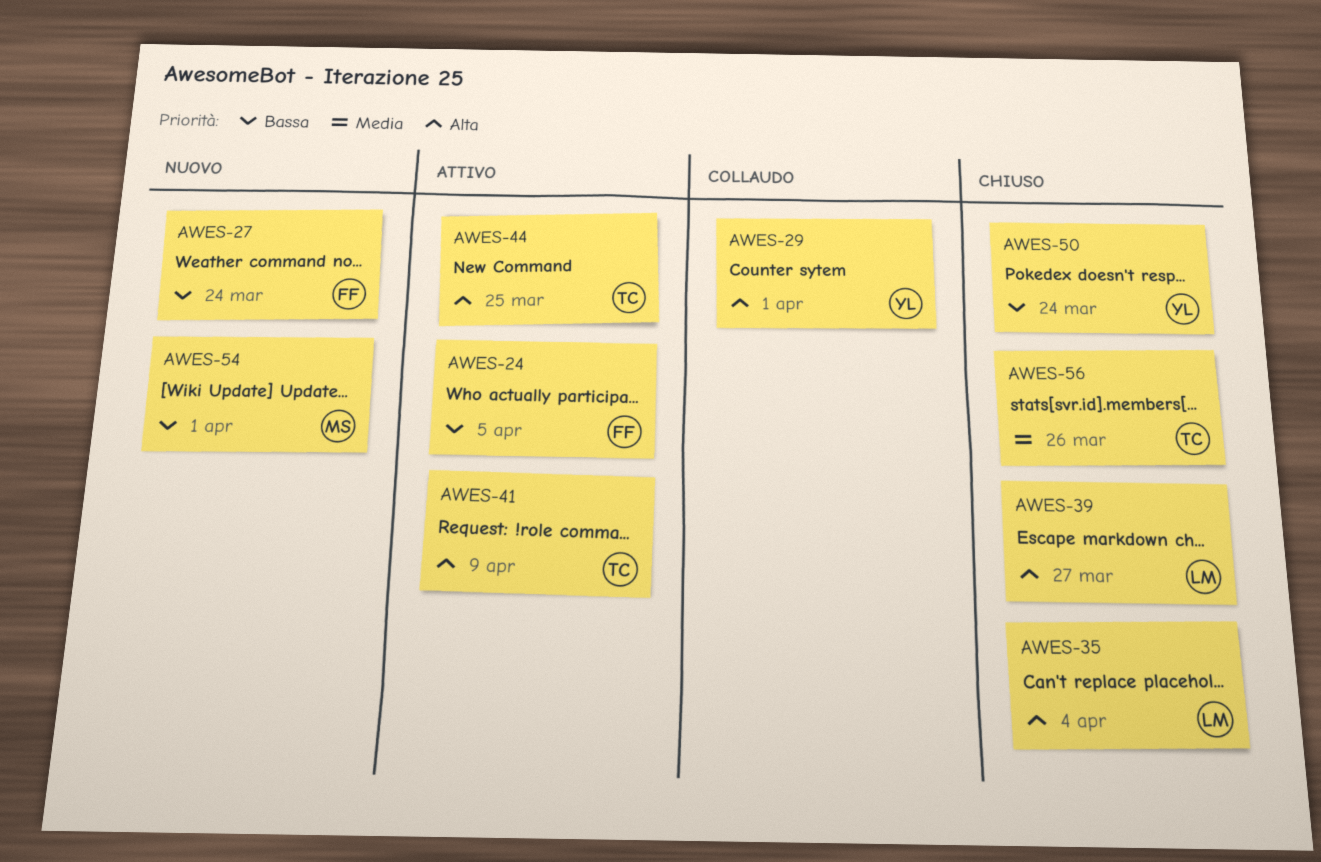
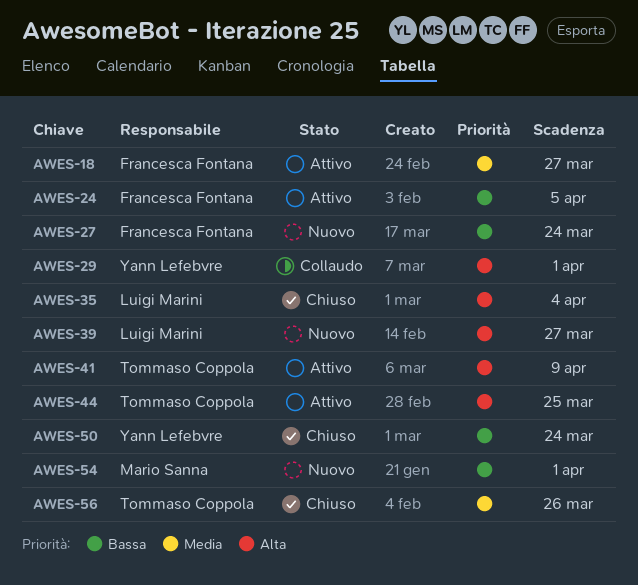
AWES-18: none -> present
AWES-39, status: Chiuso -> Nuovo

